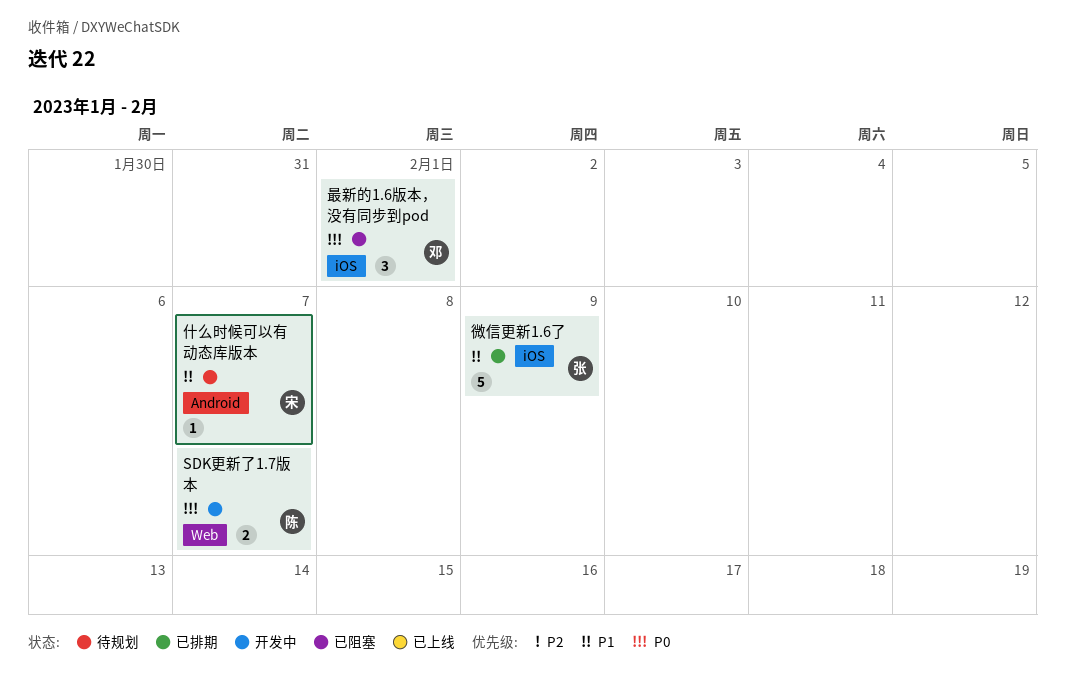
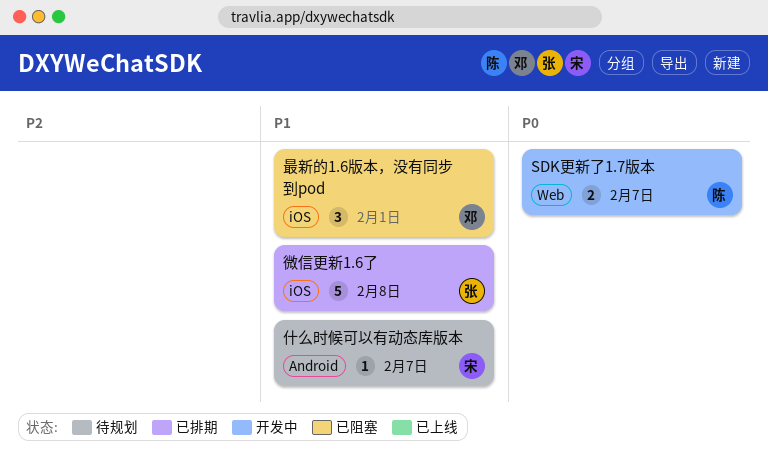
微信更新1.6了, due: Feb 9 -> Feb 8
最新的1.6版本，没有同步到pod, priority: P0 -> P1

